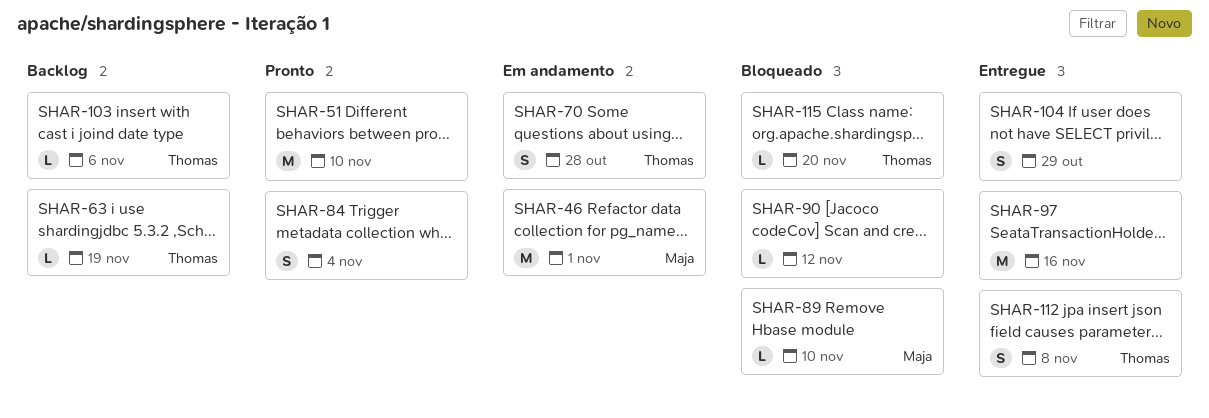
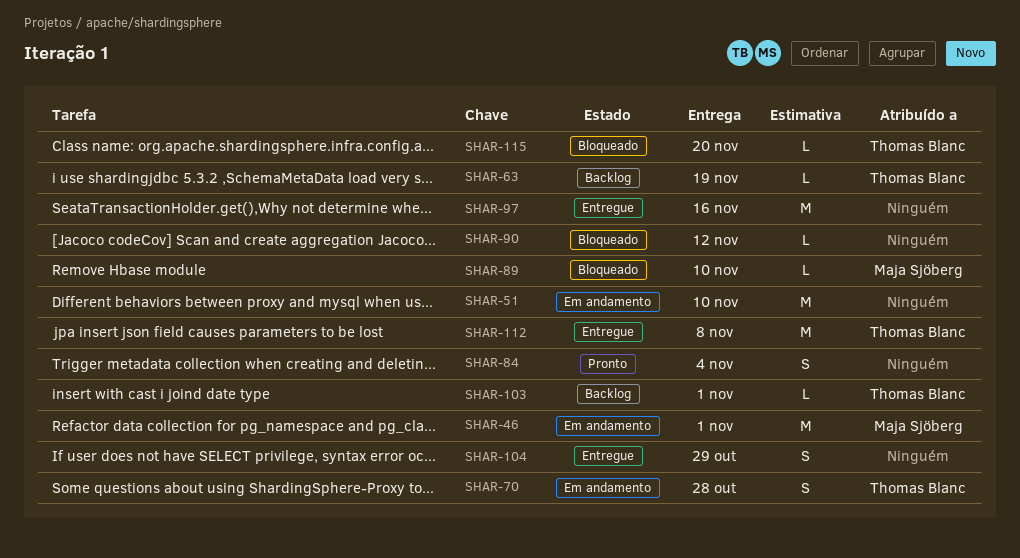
SHAR-51, status: Pronto -> Em andamento
SHAR-103, due: Nov 6 -> Nov 1
SHAR-112, estimate: S -> M

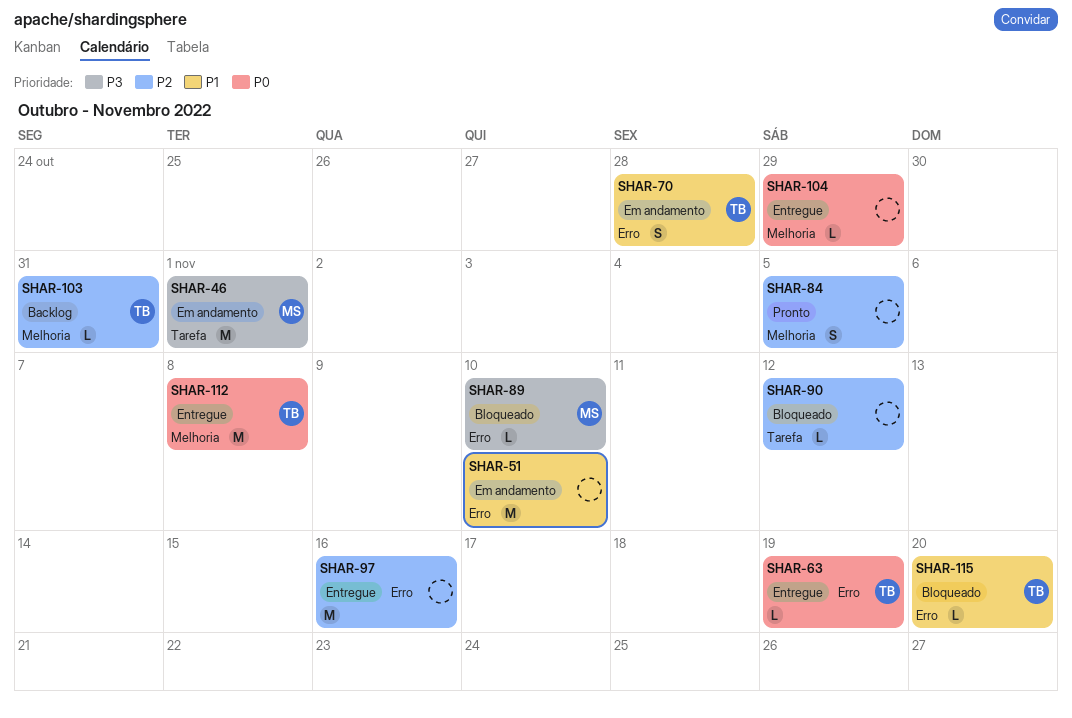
SHAR-63, status: Backlog -> Entregue
SHAR-84, due: Nov 4 -> Nov 5
SHAR-103, due: Nov 1 -> Oct 31
SHAR-104, estimate: S -> L

